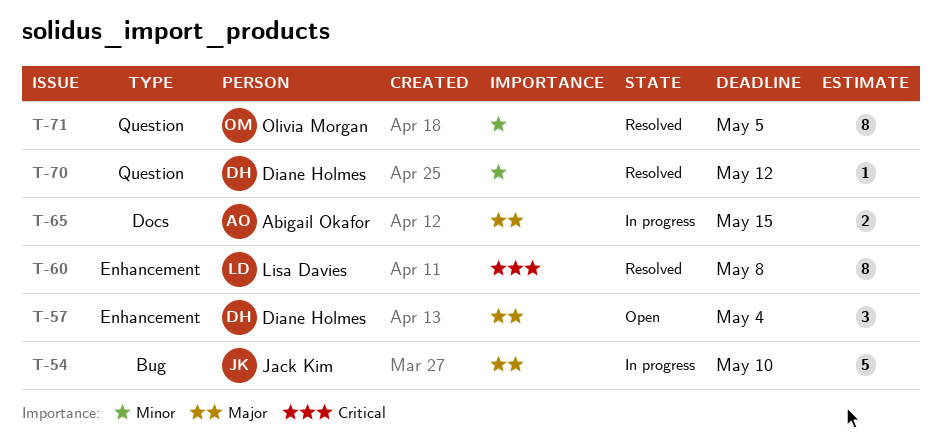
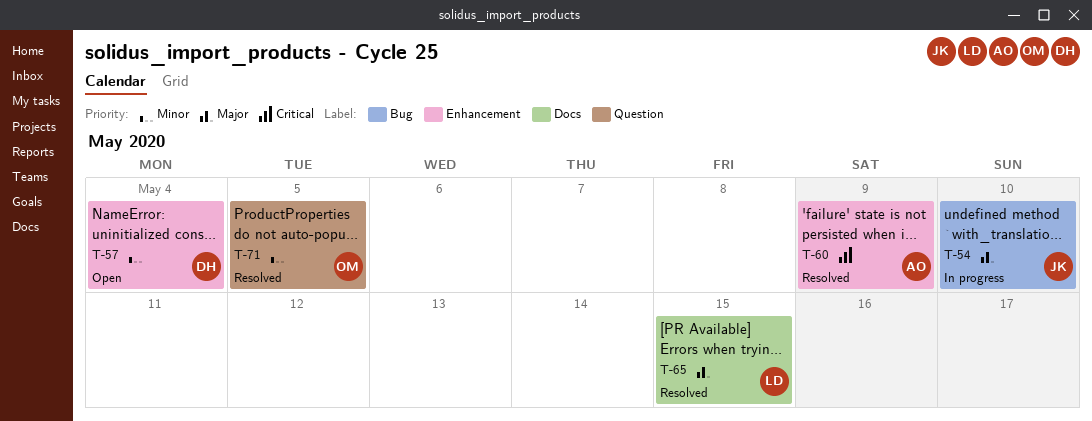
T-57, priority: Major -> Minor
T-60, owner: Lisa Davies -> Abigail Okafor
T-60, due: May 8 -> May 9
T-65, status: In progress -> Resolved
T-65, owner: Abigail Okafor -> Lisa Davies
T-70: present -> none

